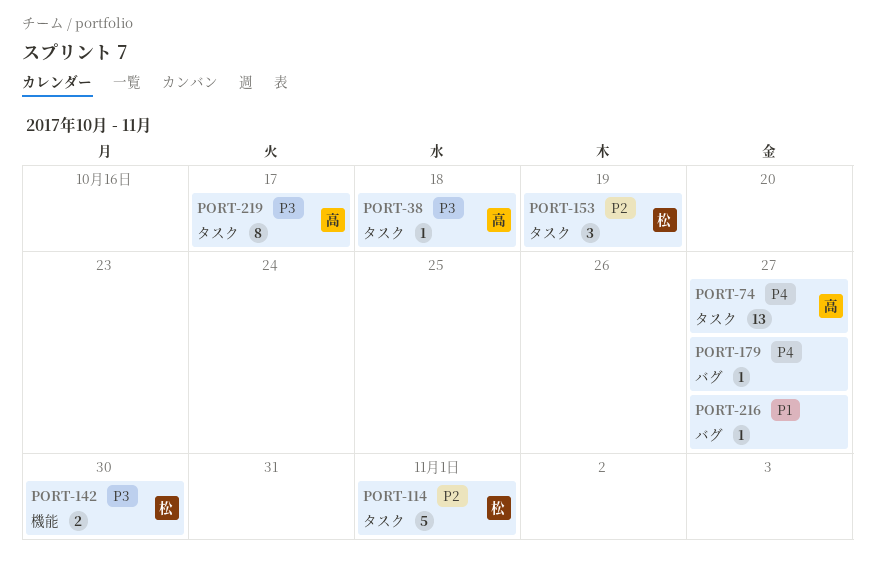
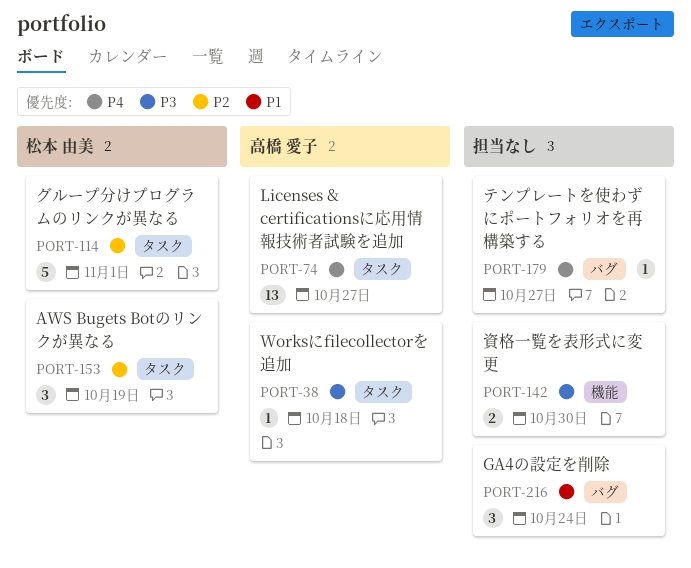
PORT-142, owner: 松本 由美 -> none
PORT-216, estimate: 1 -> 3
PORT-216, due: Oct 27 -> Oct 24
PORT-219: present -> none

